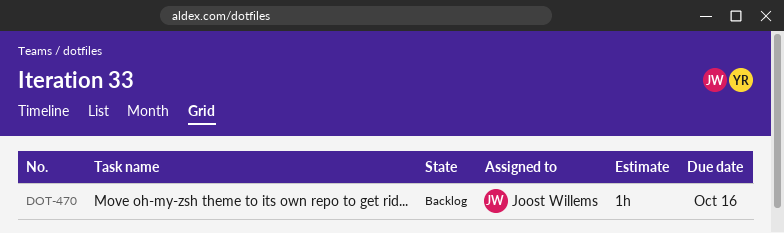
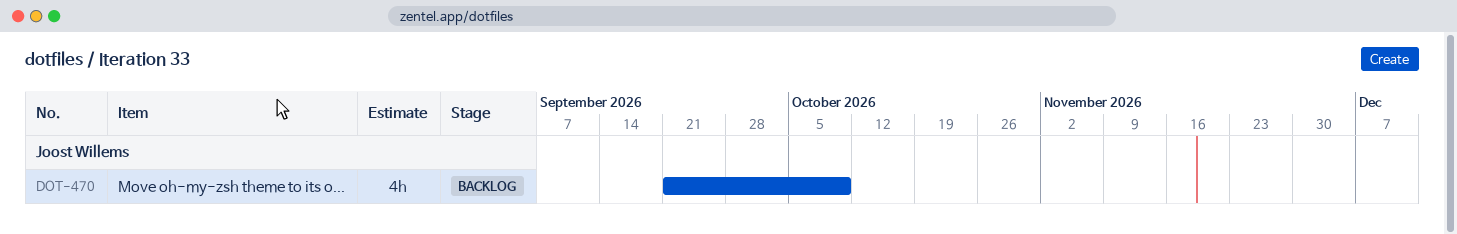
DOT-470, estimate: 1h -> 4h
DOT-470, due: Oct 16 -> Oct 9

